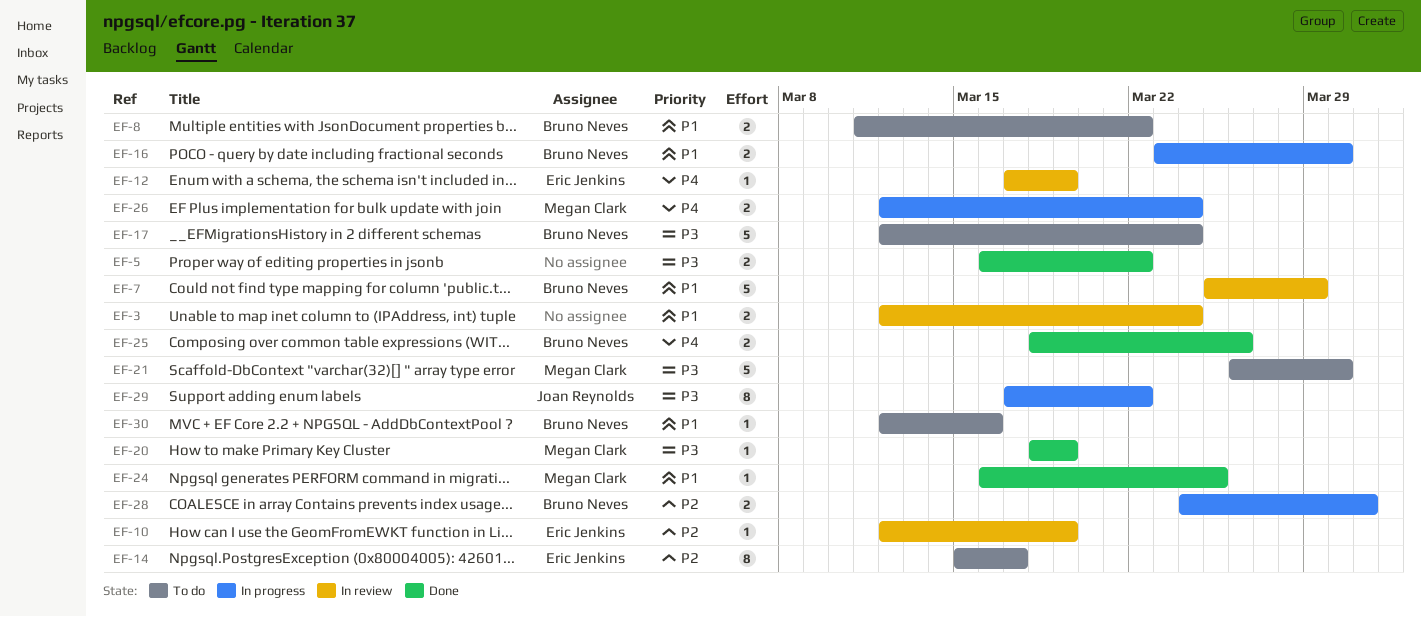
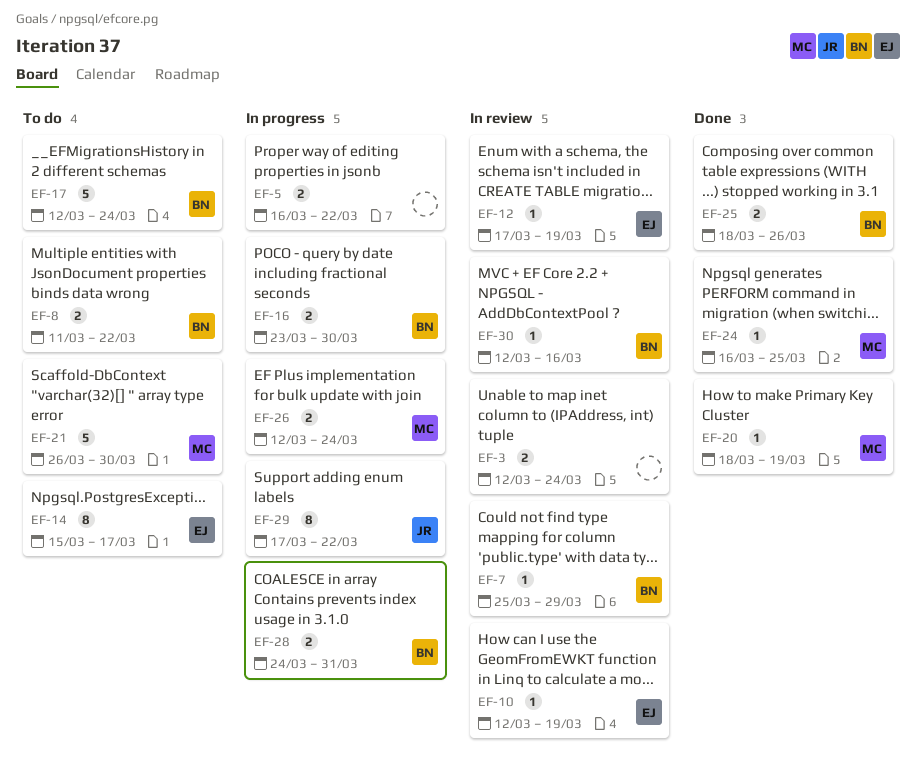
EF-5, status: Done -> In progress
EF-7, estimate: 5 -> 1
EF-30, status: To do -> In review

